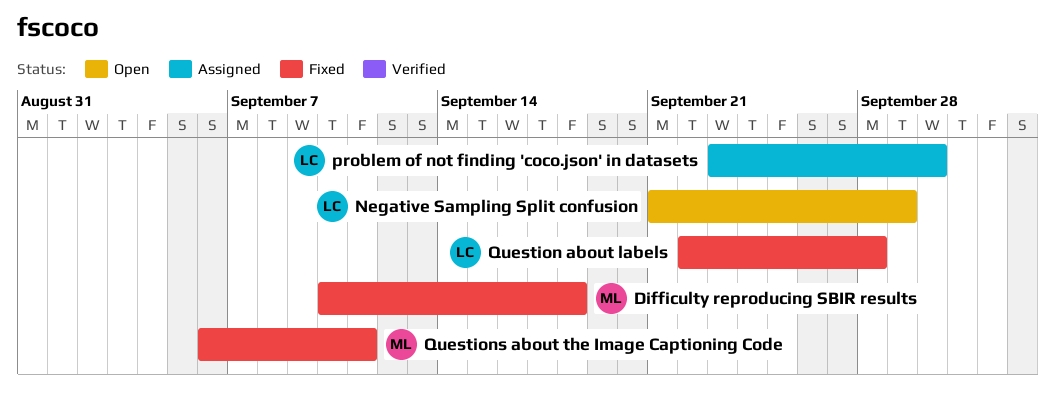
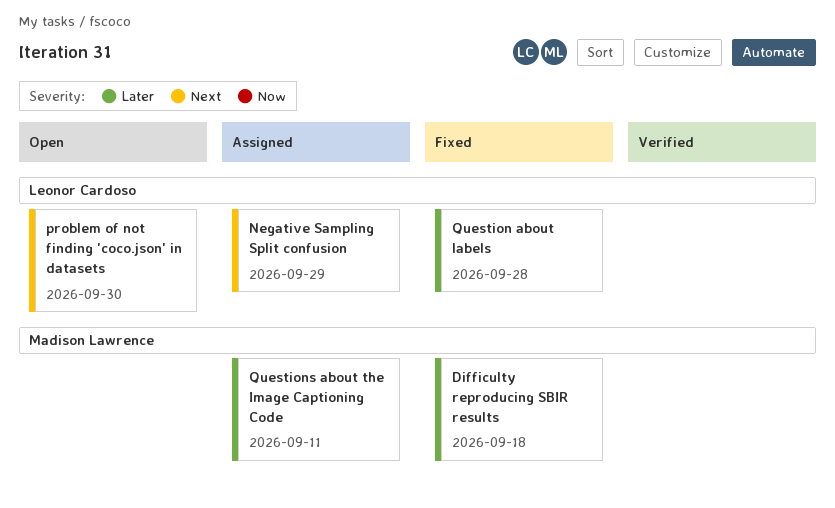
Negative Sampling Split confusion, status: Open -> Assigned
problem of not finding 'coco.json' in datasets, status: Assigned -> Open
Questions about the Image Captioning Code, status: Fixed -> Assigned

